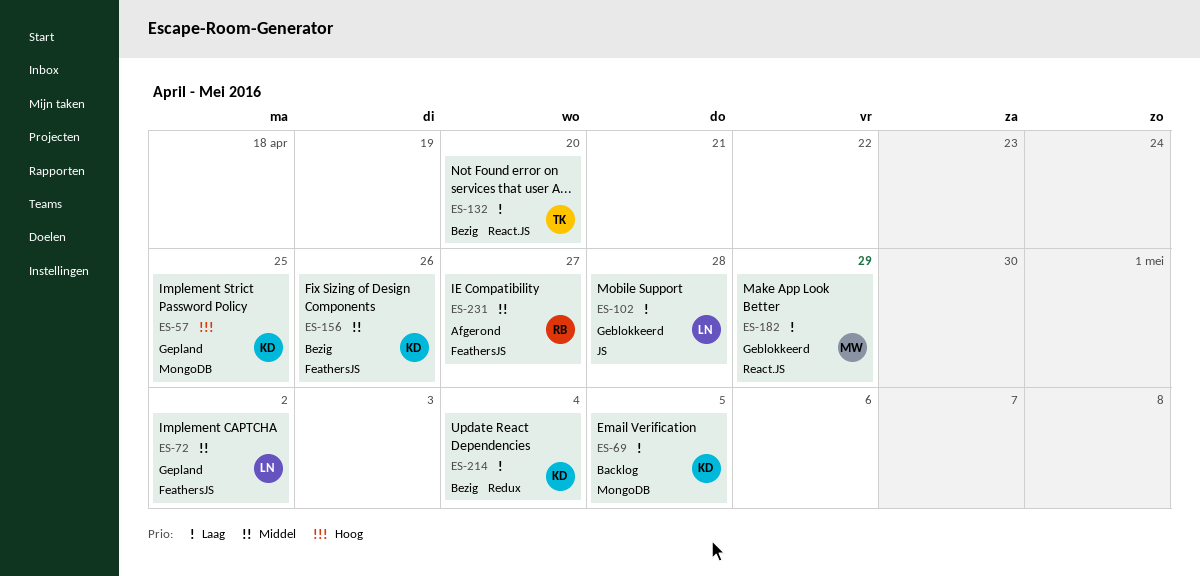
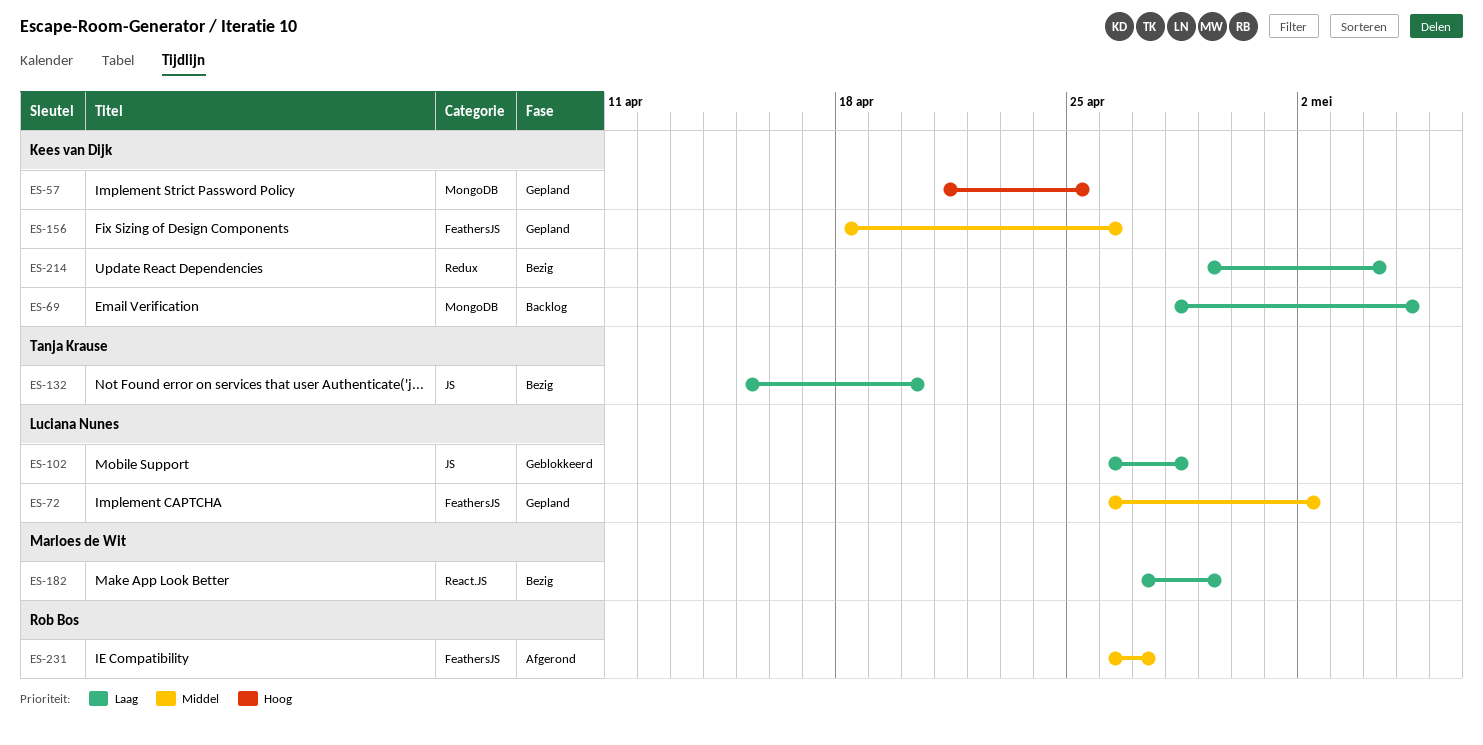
ES-132, label: React.JS -> JS
ES-156, status: Bezig -> Gepland
ES-182, status: Geblokkeerd -> Bezig

